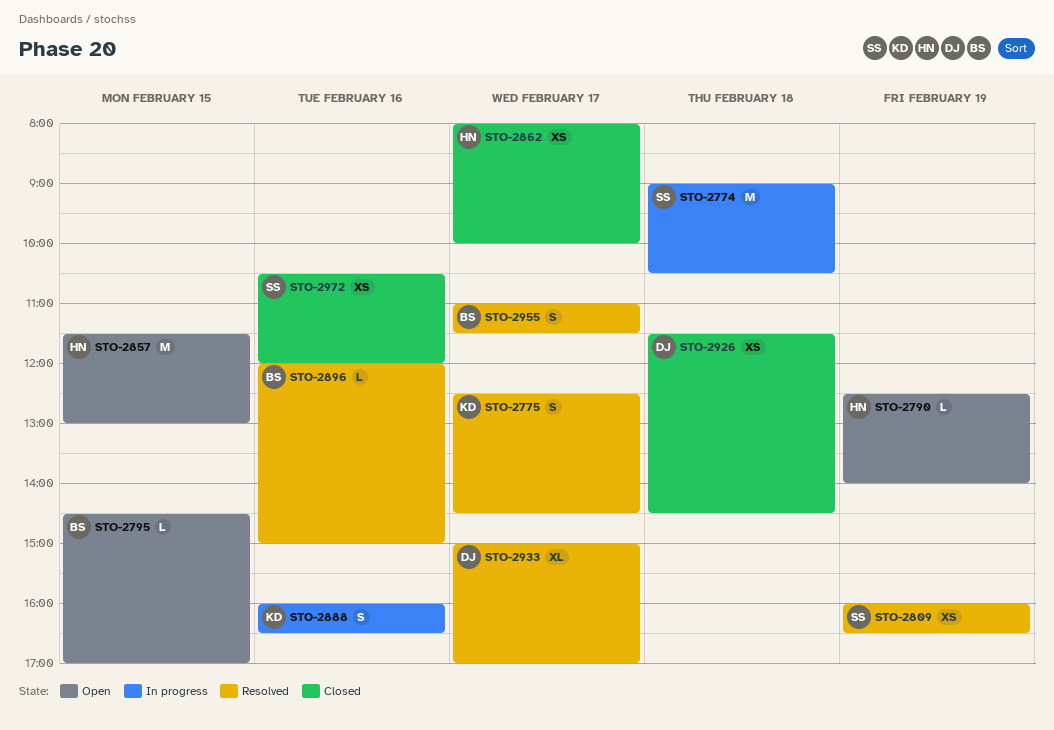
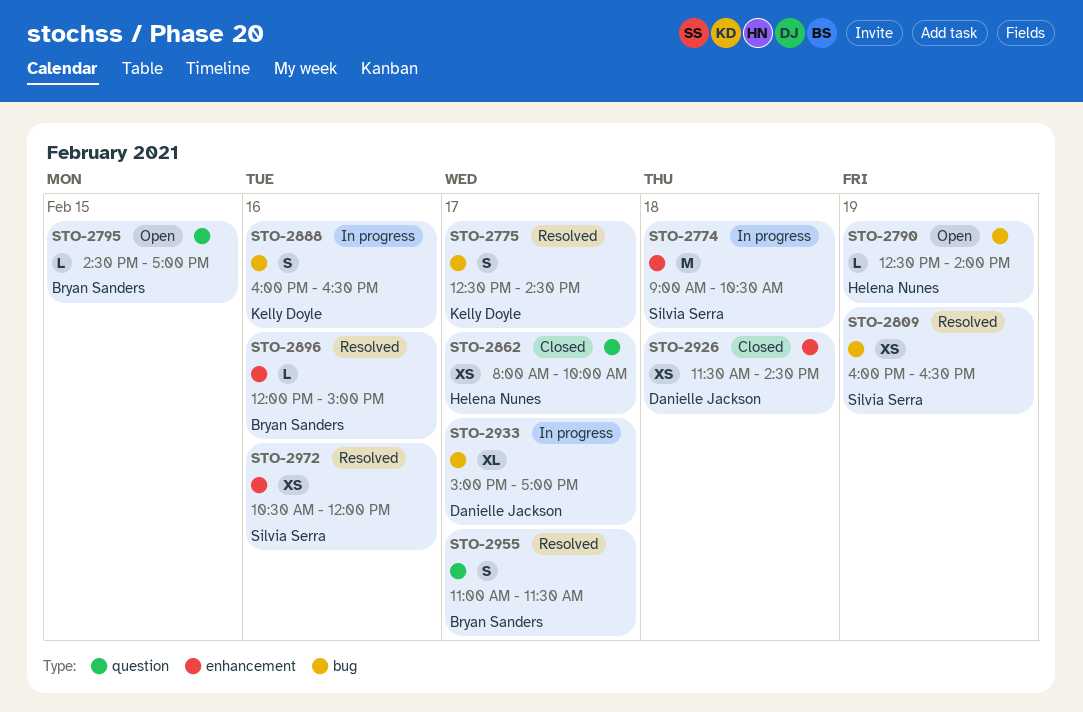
STO-2857: present -> none
STO-2933, status: Resolved -> In progress
STO-2972, status: Closed -> Resolved

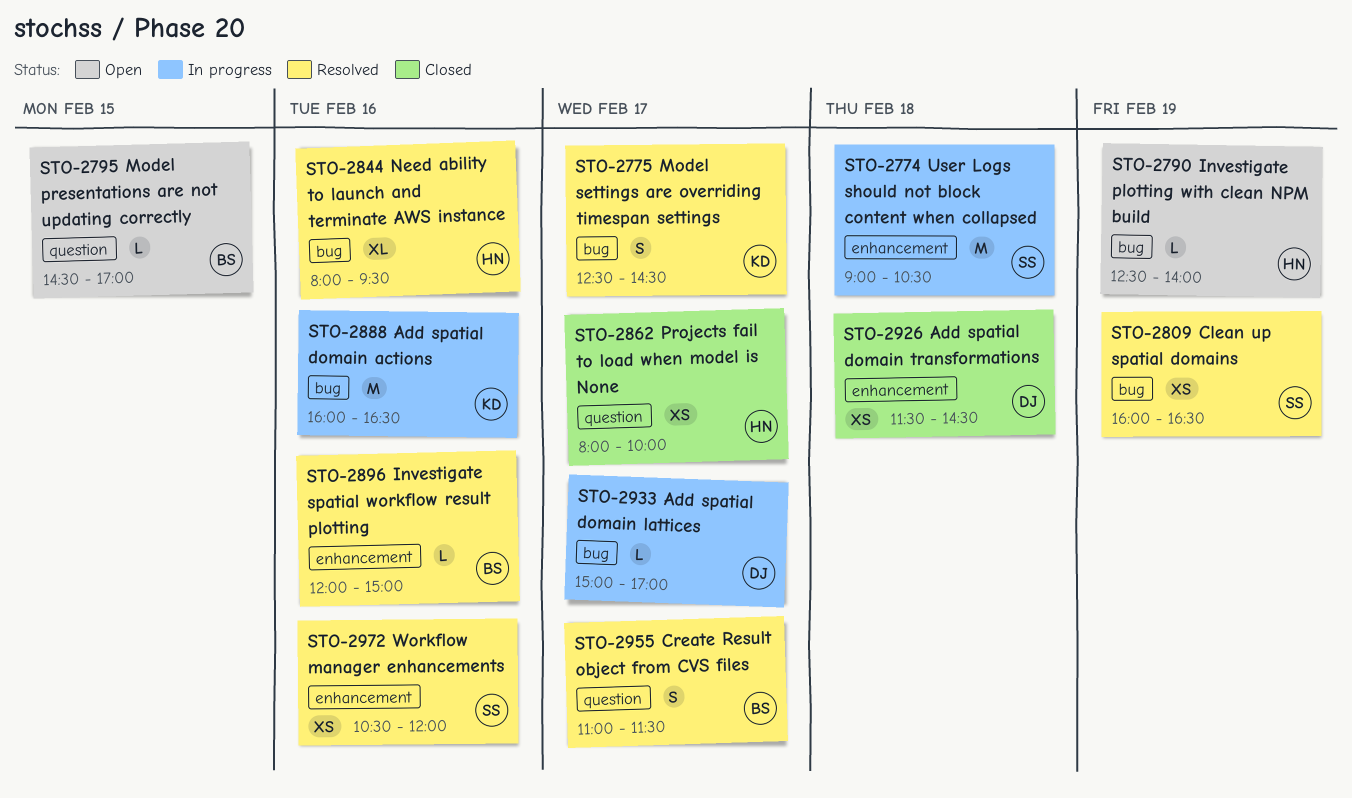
STO-2844: none -> present
STO-2888, estimate: S -> M
STO-2933, estimate: XL -> L

